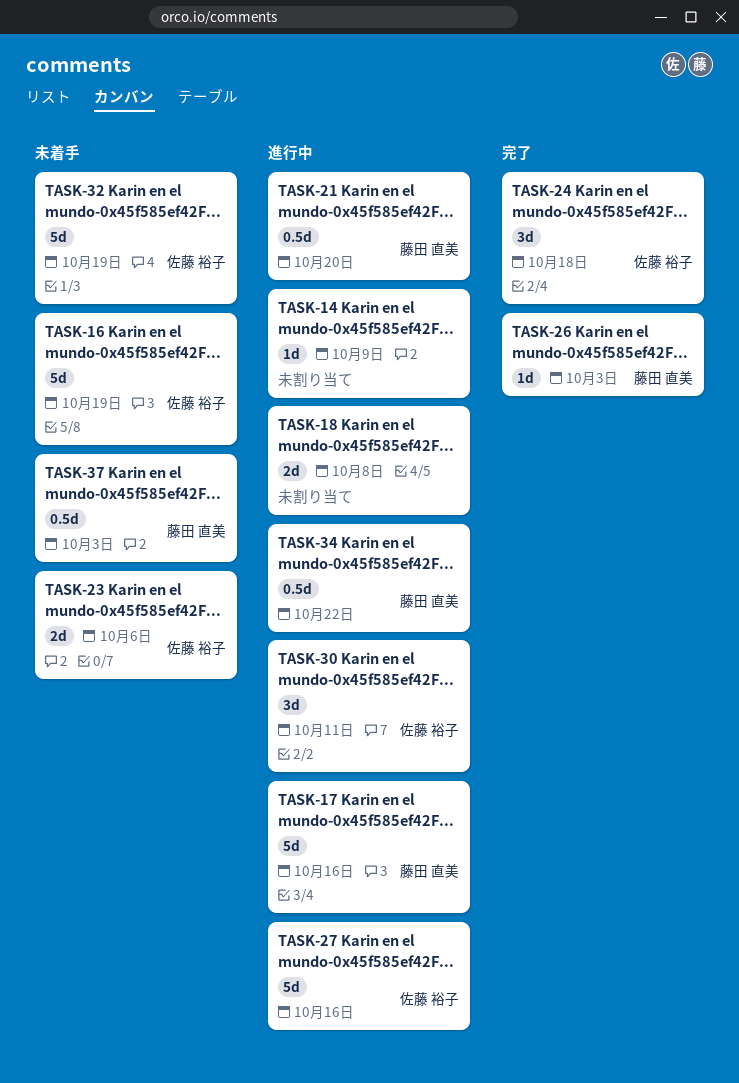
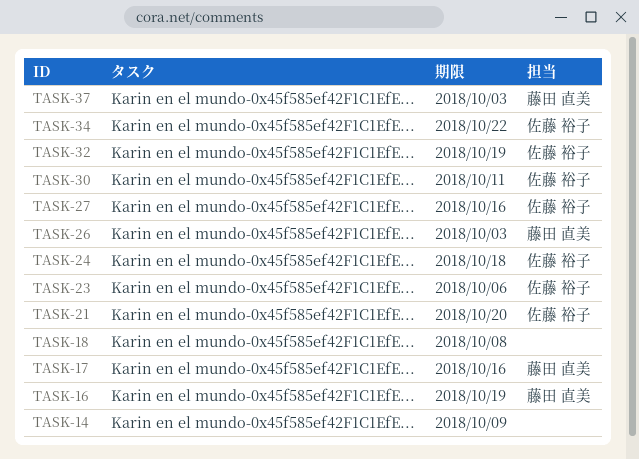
TASK-16, owner: 佐藤 裕子 -> 藤田 直美
TASK-21, owner: 藤田 直美 -> 佐藤 裕子
TASK-34, owner: 藤田 直美 -> 佐藤 裕子

